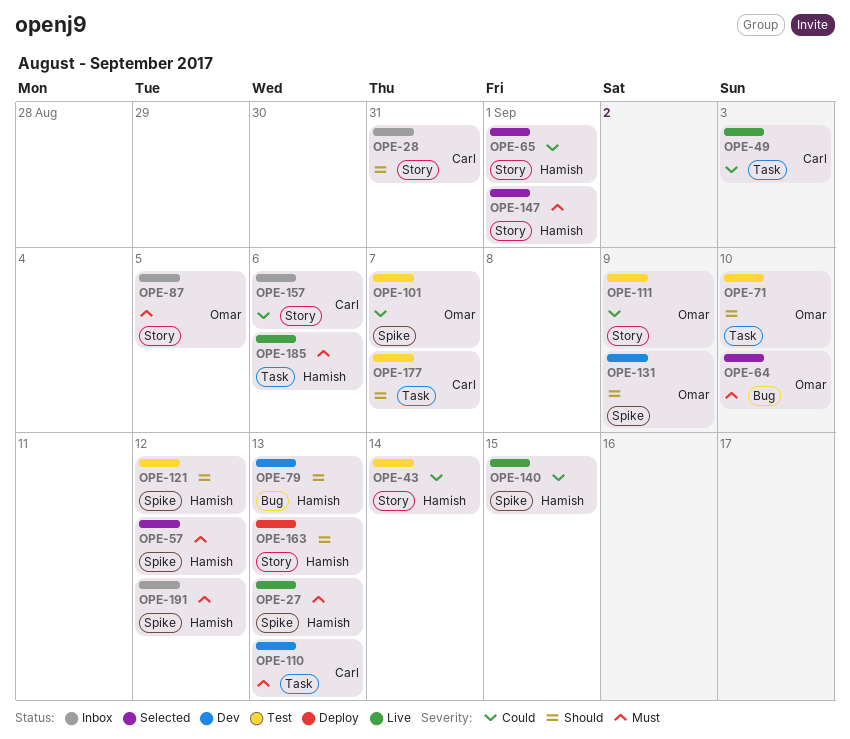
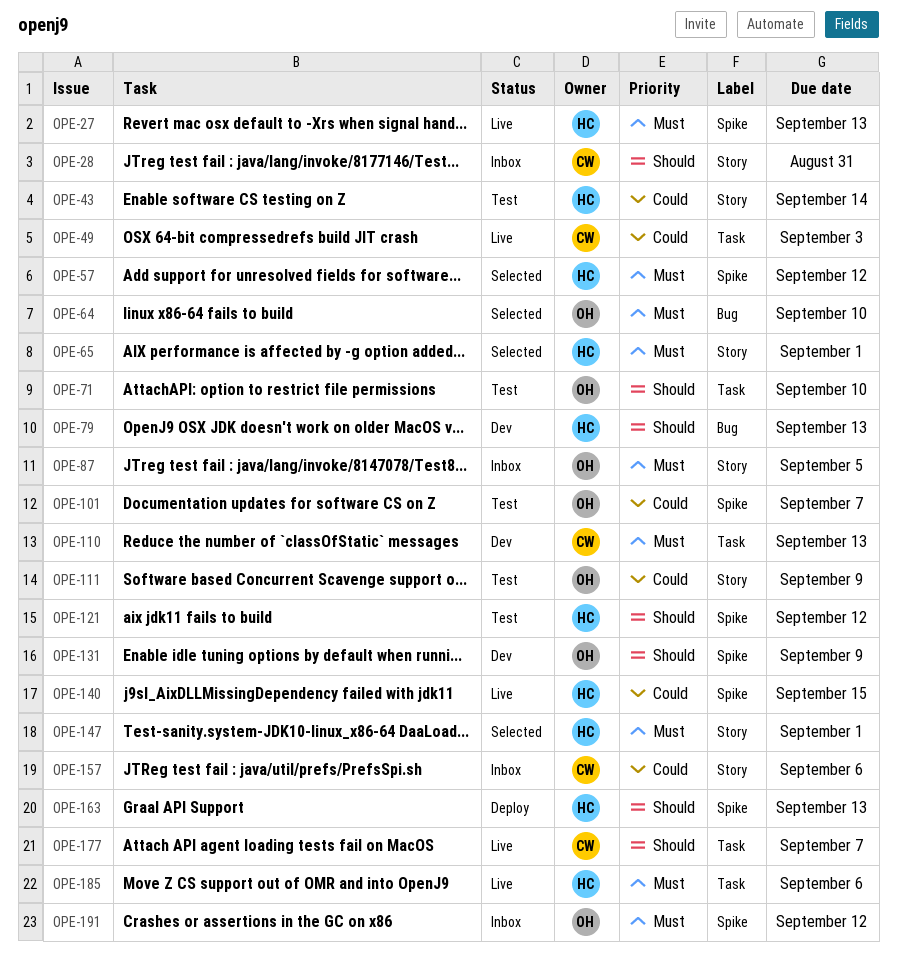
OPE-65, priority: Could -> Must
OPE-163, label: Story -> Spike
OPE-177, status: Test -> Live
OPE-191, owner: Hamish -> Omar

